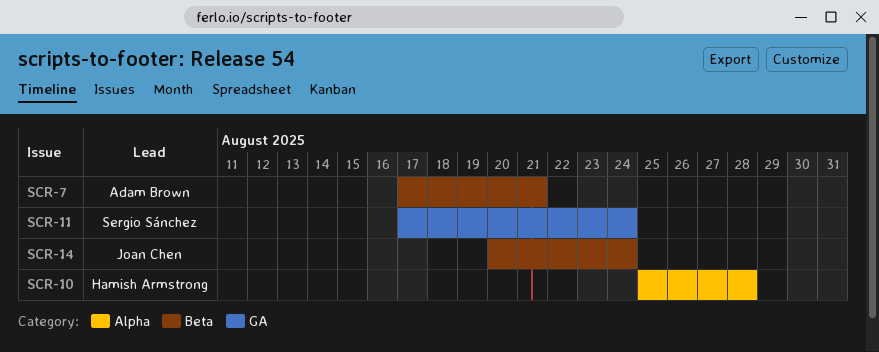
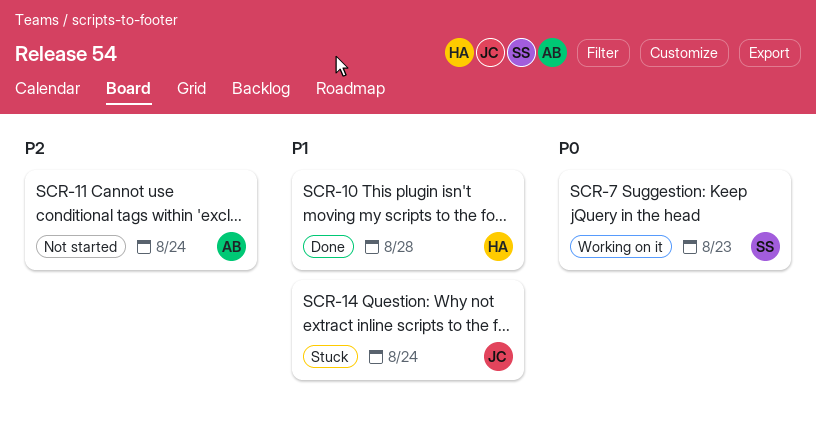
SCR-7, owner: Adam Brown -> Sergio Sánchez
SCR-7, due: Aug 21 -> Aug 23
SCR-11, owner: Sergio Sánchez -> Adam Brown

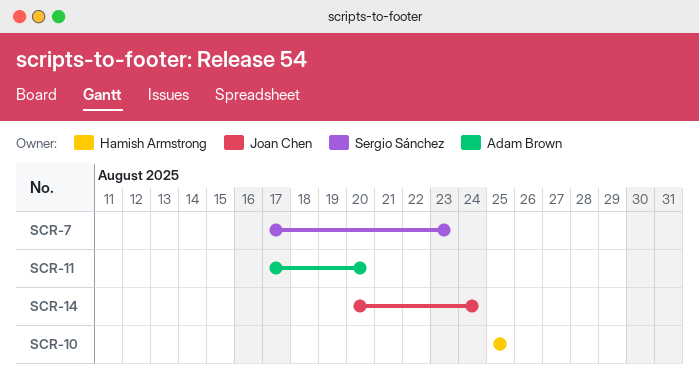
SCR-10, due: Aug 28 -> Aug 25
SCR-11, due: Aug 24 -> Aug 20

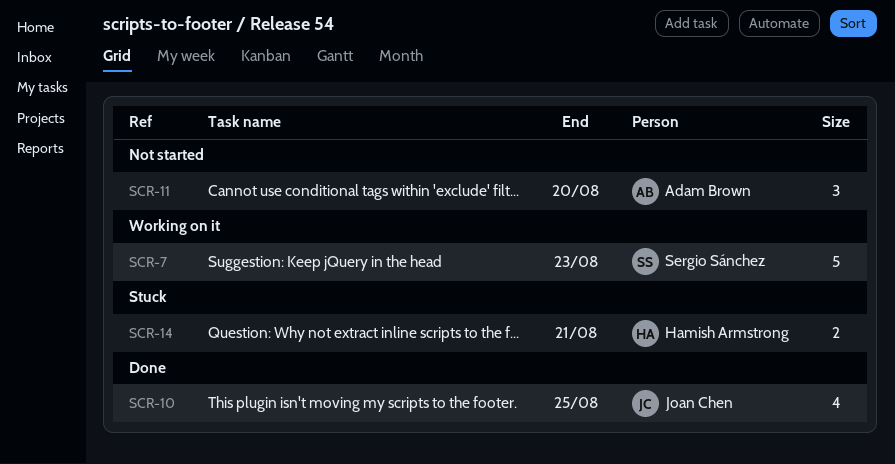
SCR-10, owner: Hamish Armstrong -> Joan Chen
SCR-14, owner: Joan Chen -> Hamish Armstrong
SCR-14, due: Aug 24 -> Aug 21

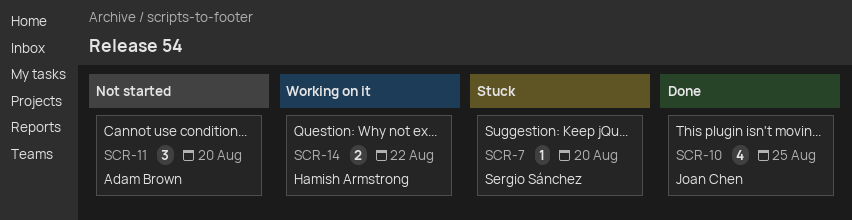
SCR-7, status: Working on it -> Stuck
SCR-7, estimate: 5 -> 1
SCR-7, due: Aug 23 -> Aug 20
SCR-14, status: Stuck -> Working on it
SCR-14, due: Aug 21 -> Aug 22

